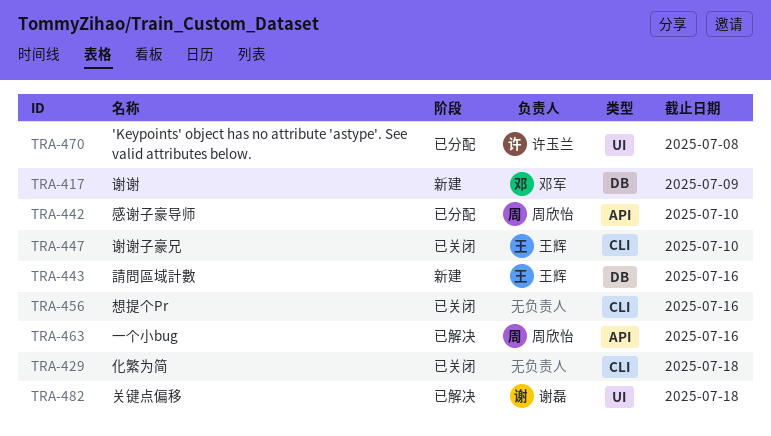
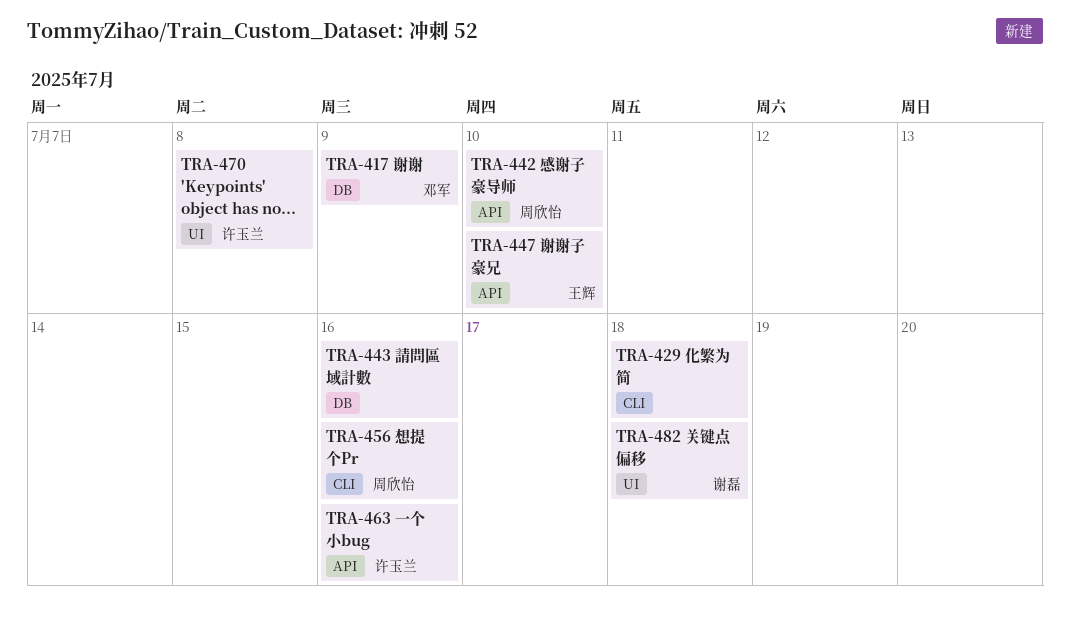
TRA-443, owner: 王辉 -> none
TRA-447, label: CLI -> API
TRA-456, owner: none -> 周欣怡
TRA-463, owner: 周欣怡 -> 许玉兰

